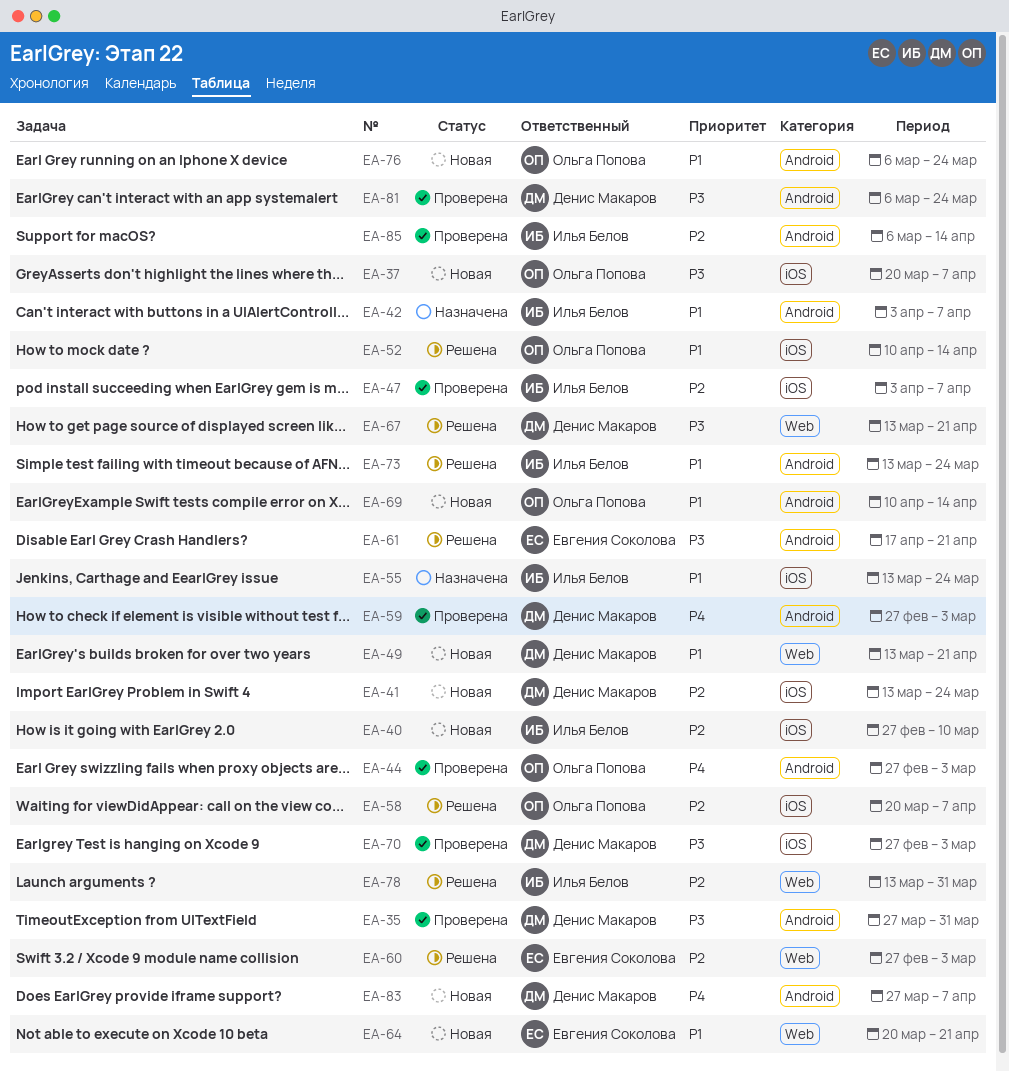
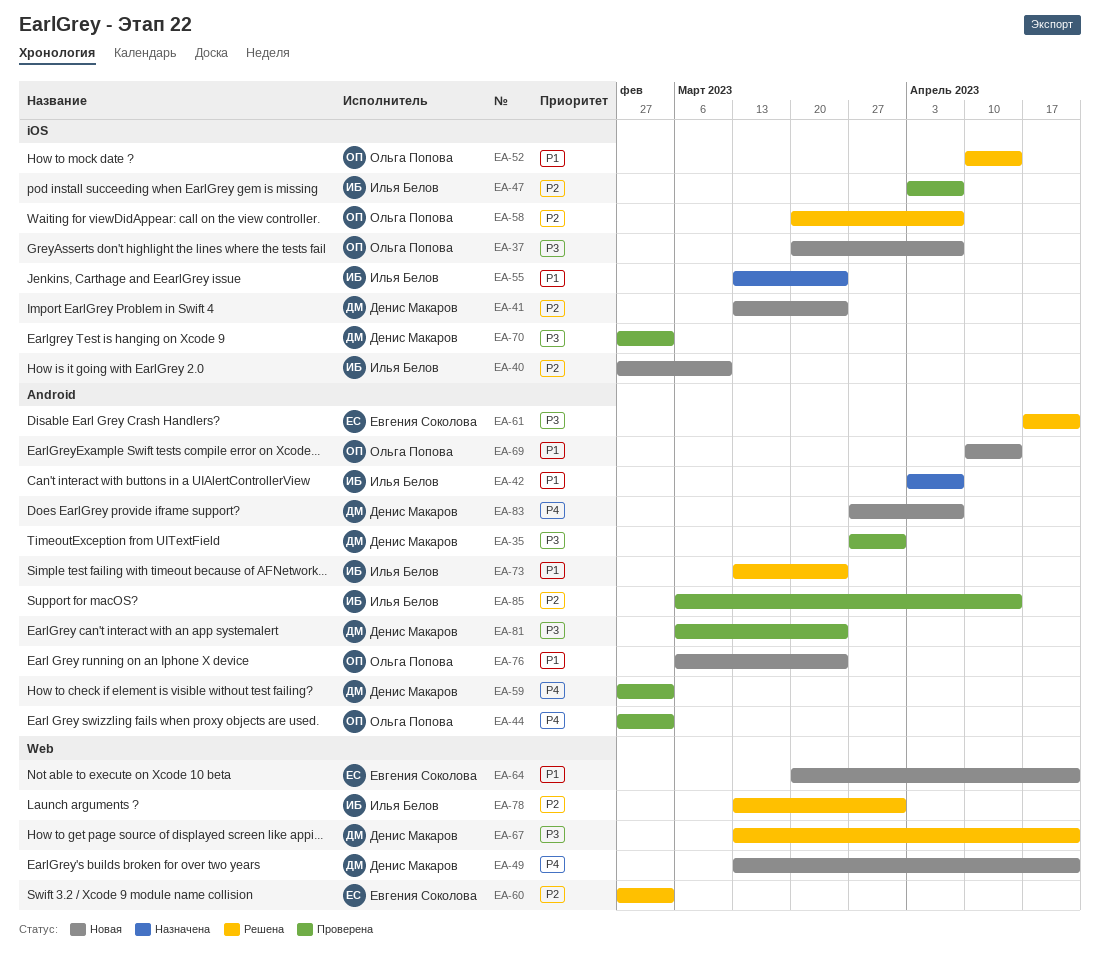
EA-49, priority: P1 -> P4

